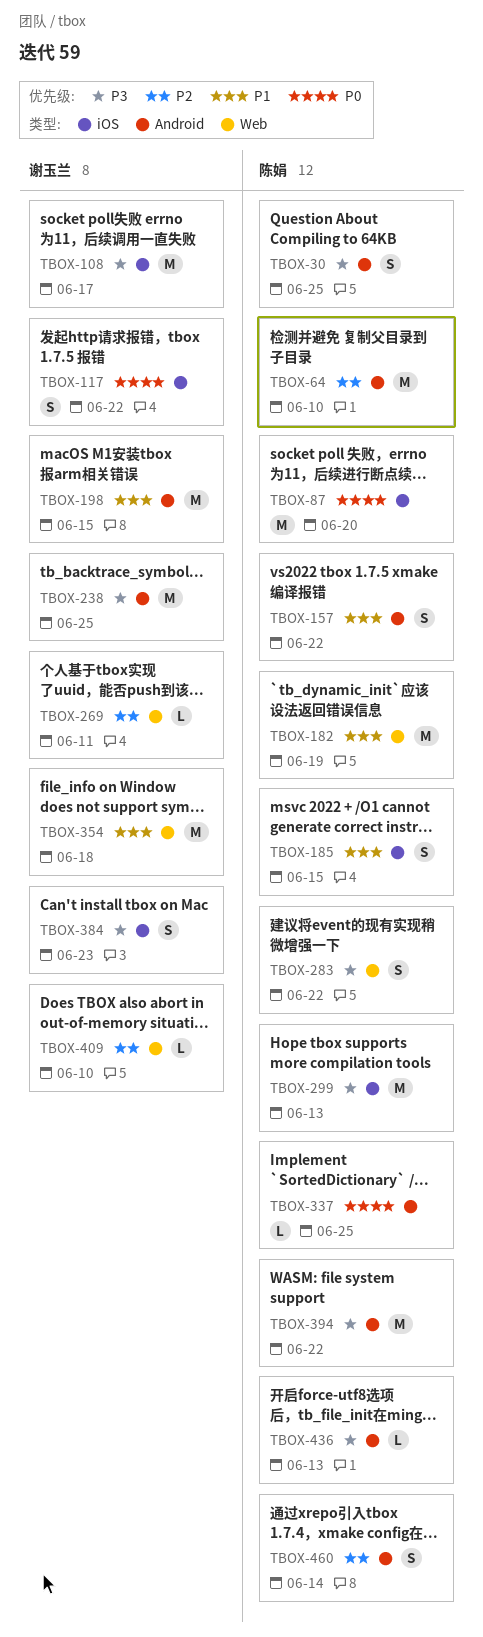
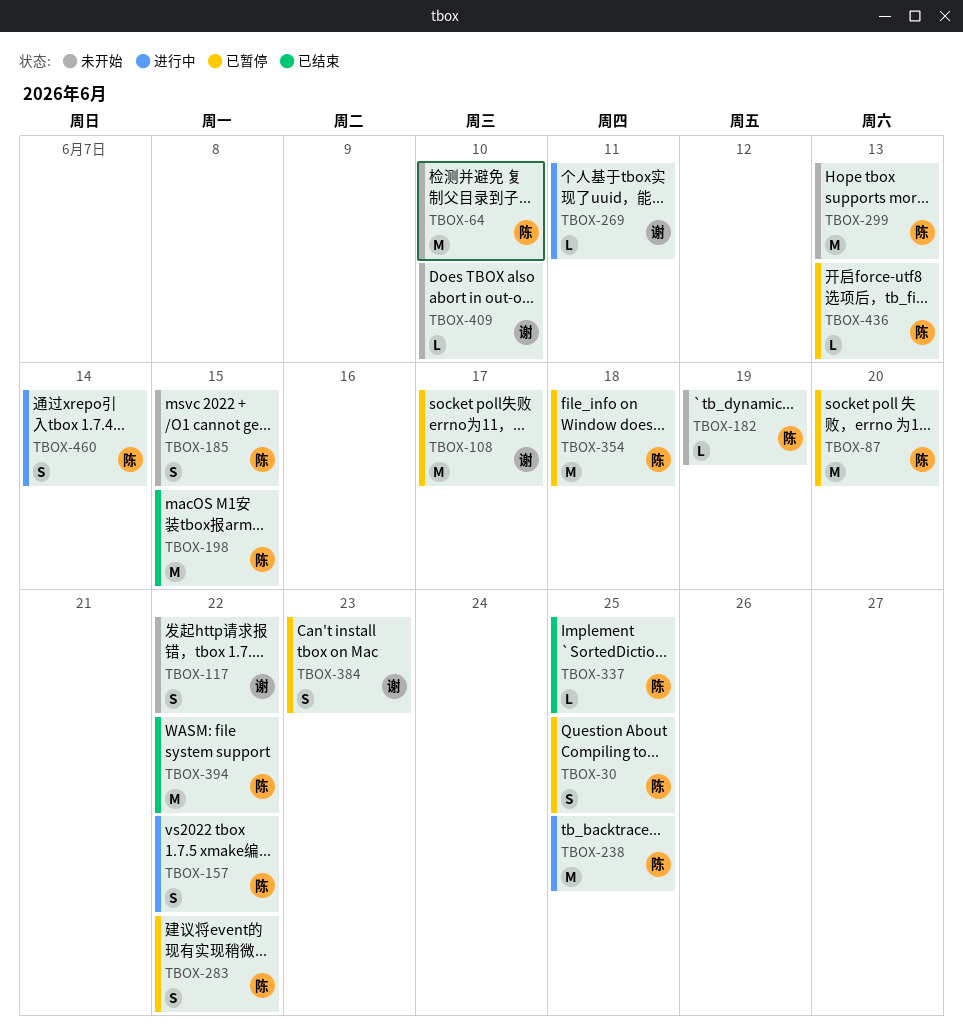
TBOX-182, estimate: M -> L
TBOX-198, owner: 谢玉兰 -> 陈娟
TBOX-238, owner: 谢玉兰 -> 陈娟
TBOX-354, owner: 谢玉兰 -> 陈娟

